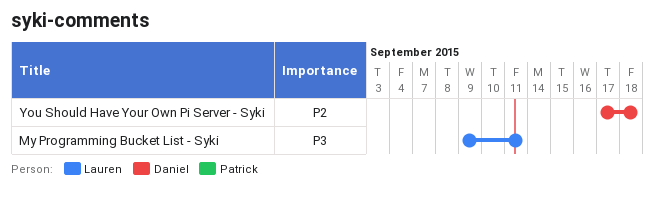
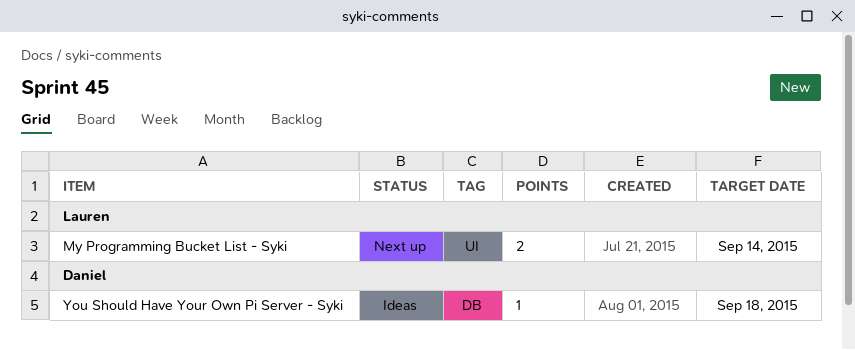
My Programming Bucket List - Syki, due: Sep 11 -> Sep 14

